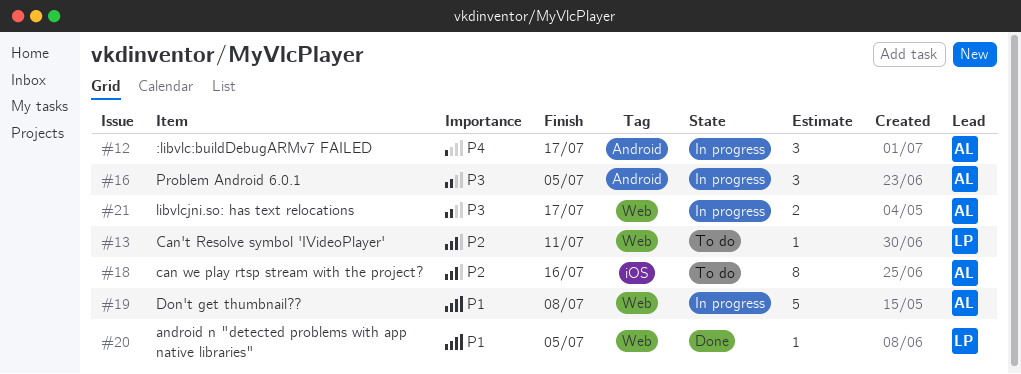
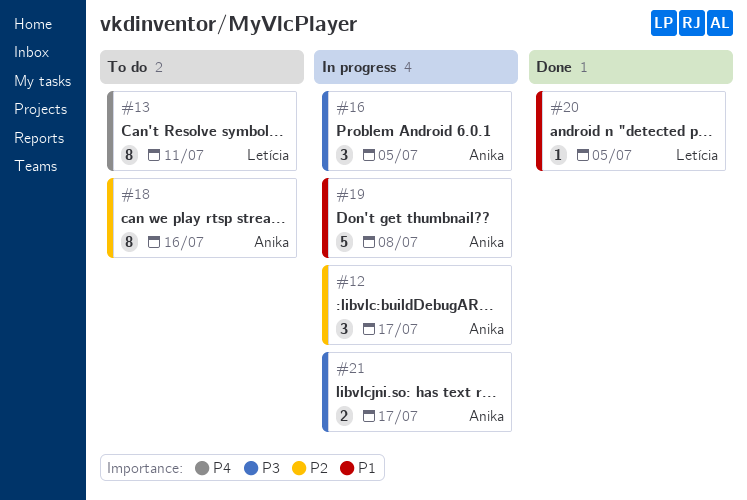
#12, priority: P4 -> P2
#13, priority: P2 -> P4
#13, estimate: 1 -> 8

